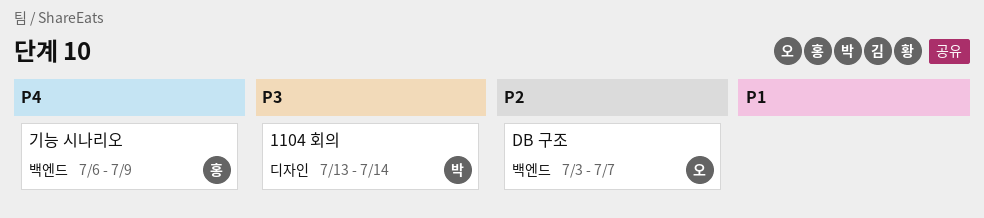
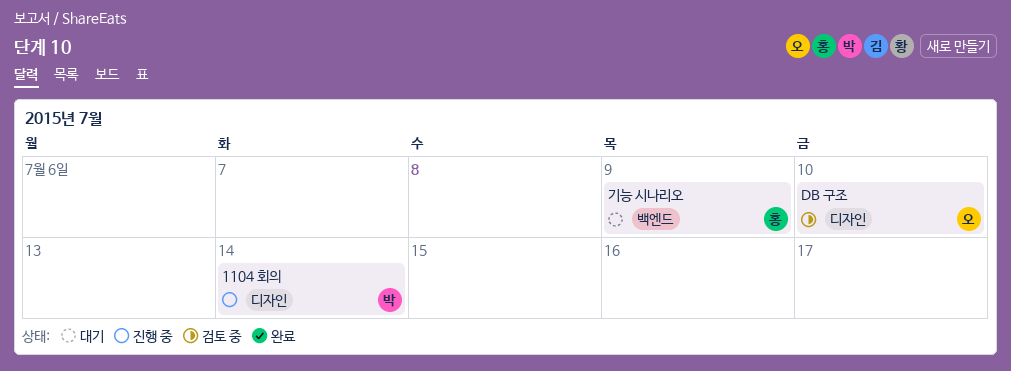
DB 구조, label: 백엔드 -> 디자인
DB 구조, due: Jul 7 -> Jul 10

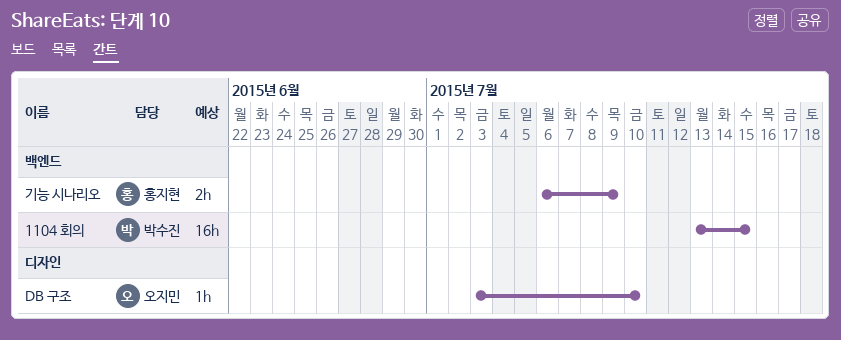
1104 회의, label: 디자인 -> 백엔드
1104 회의, due: Jul 14 -> Jul 15

